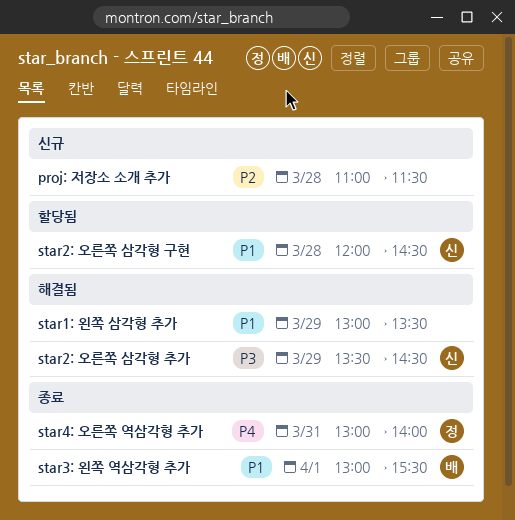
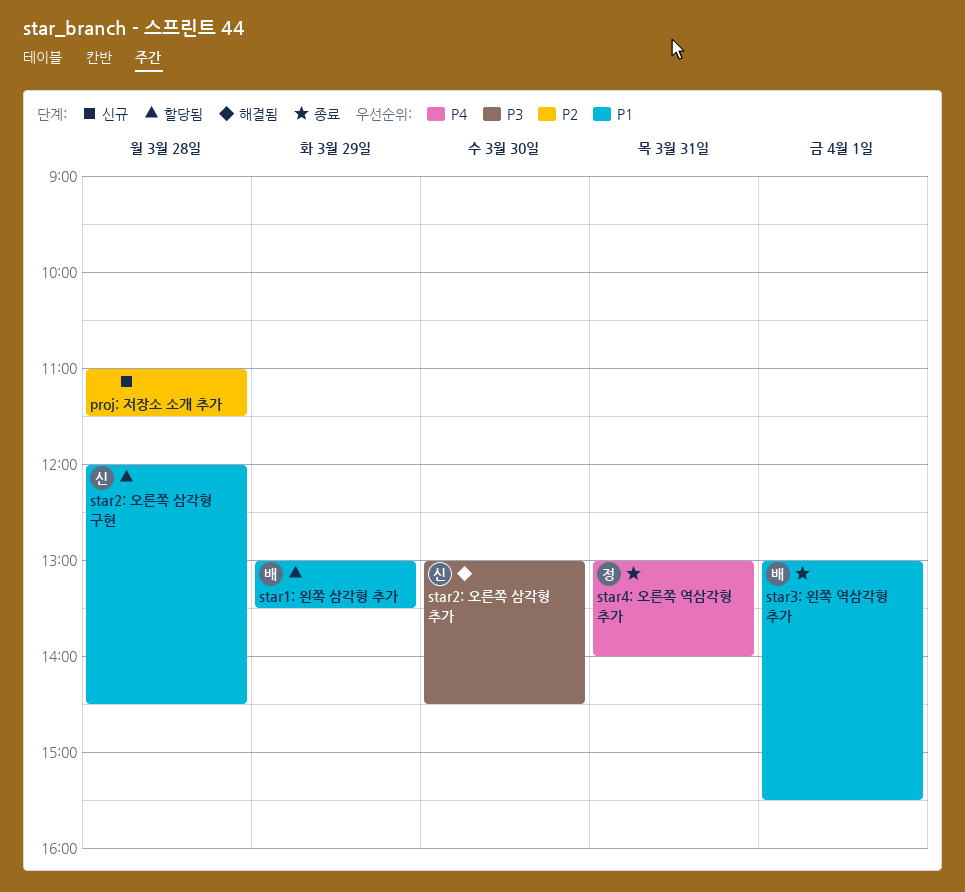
star1: 왼쪽 삼각형 추가, status: 해결됨 -> 할당됨
star1: 왼쪽 삼각형 추가, owner: none -> 배
star2: 오른쪽 삼각형 추가, day: Mar 29 -> Mar 30
star2: 오른쪽 삼각형 추가, begins: 13:30 -> 13:00

